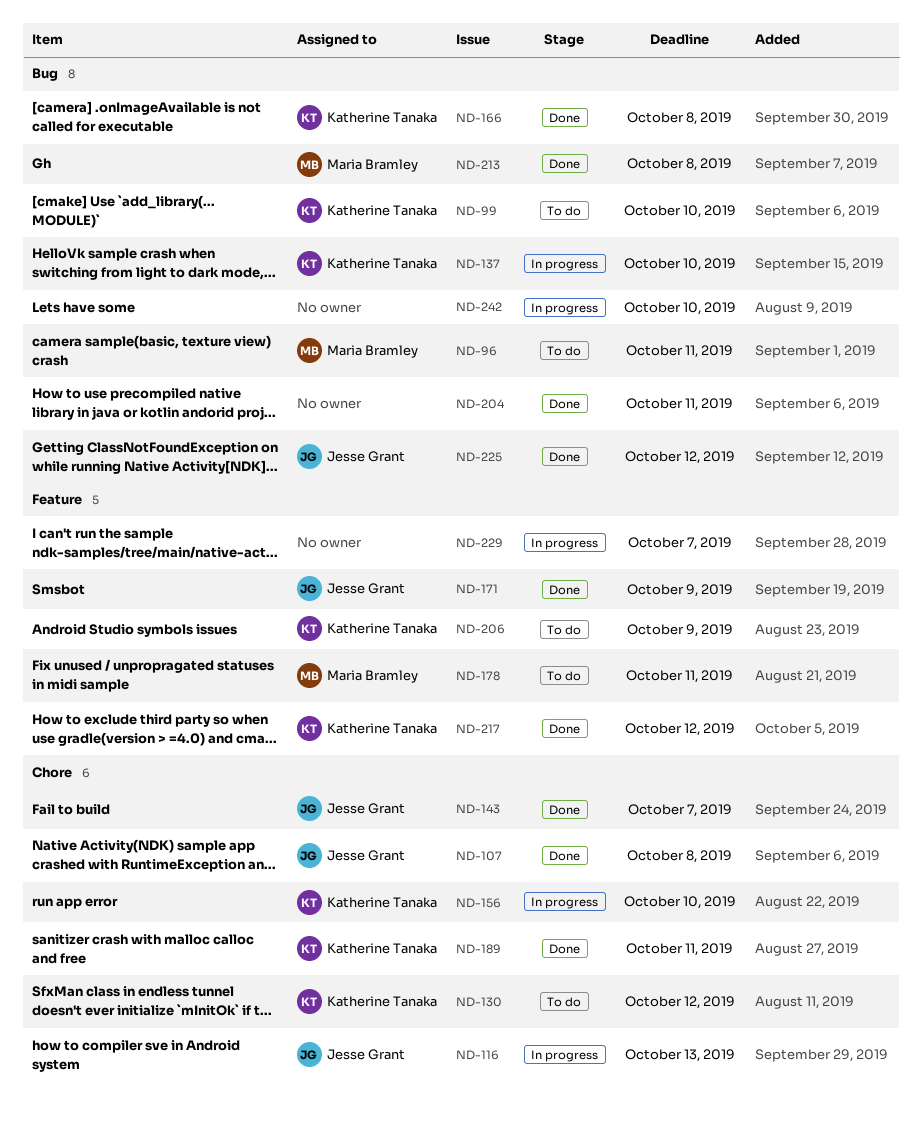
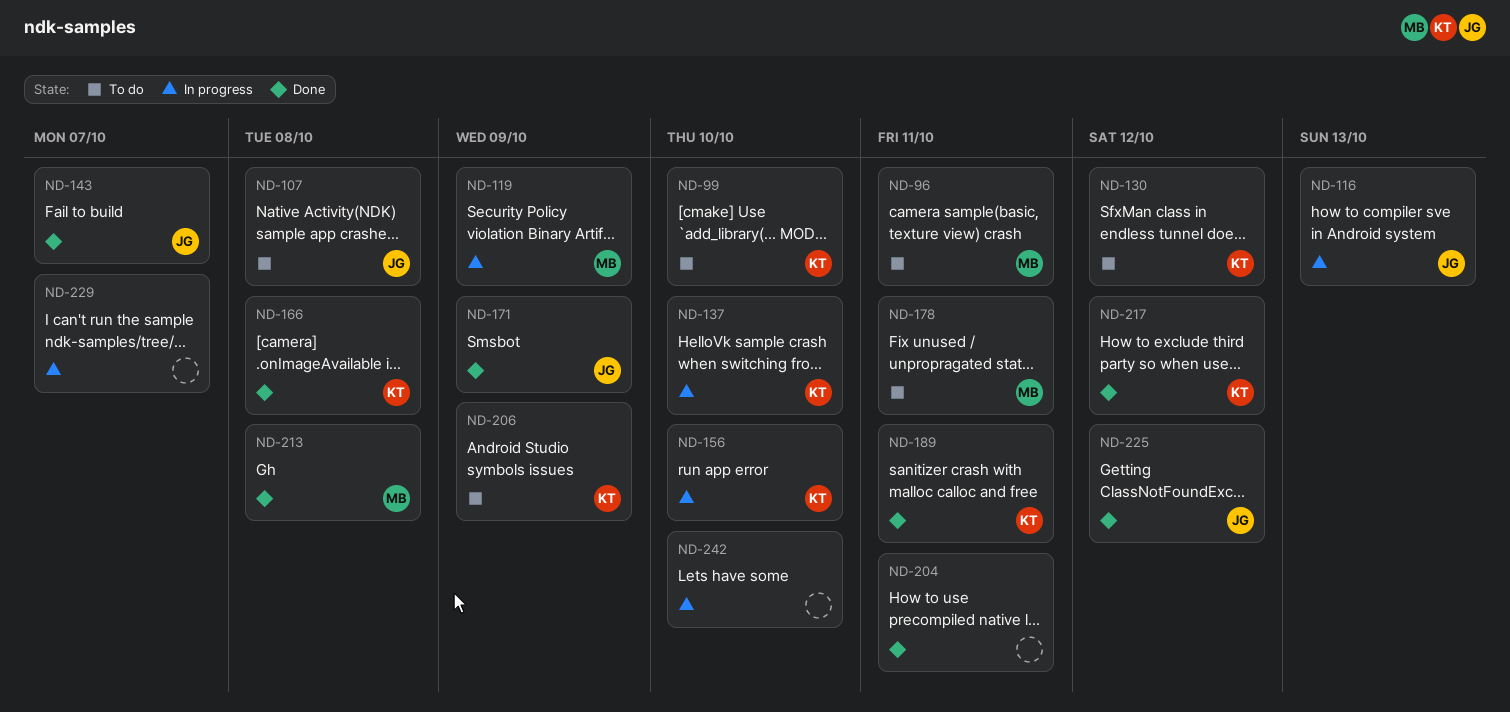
ND-107, status: Done -> To do
ND-119: none -> present

